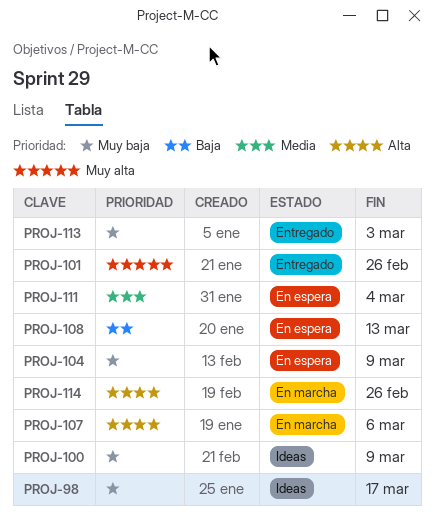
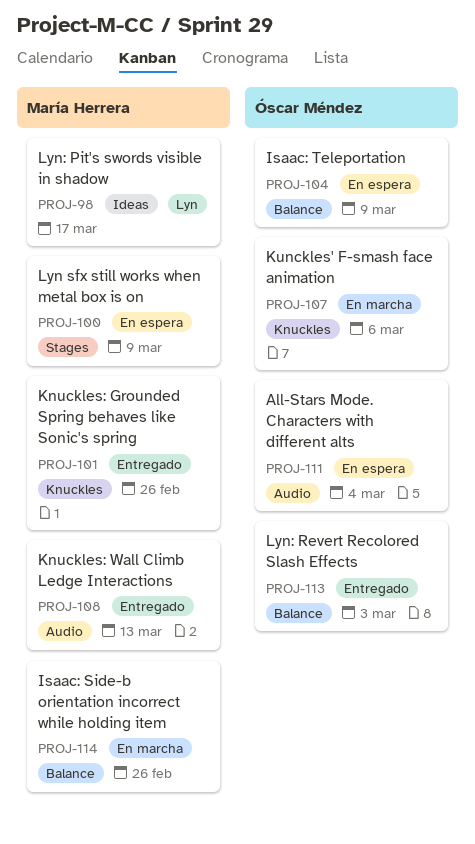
PROJ-100, status: Ideas -> En espera
PROJ-108, status: En espera -> Entregado

